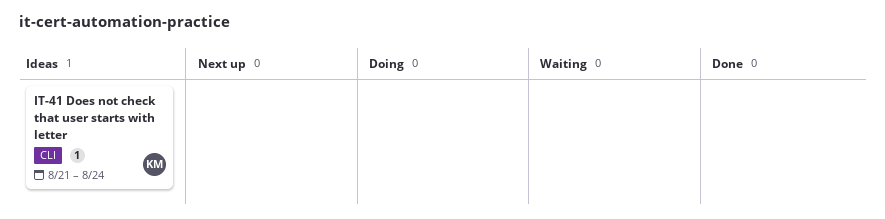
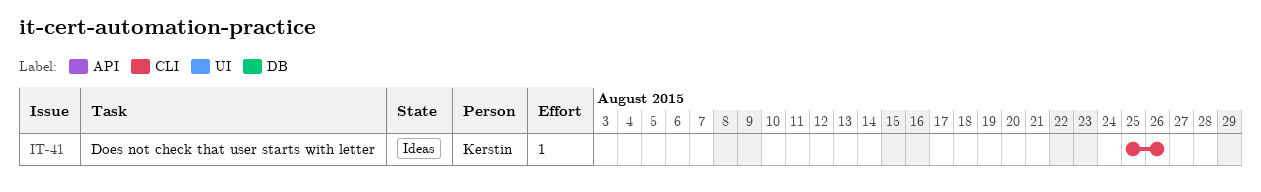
IT-41, start: Aug 21 -> Aug 25
IT-41, due: Aug 24 -> Aug 26

